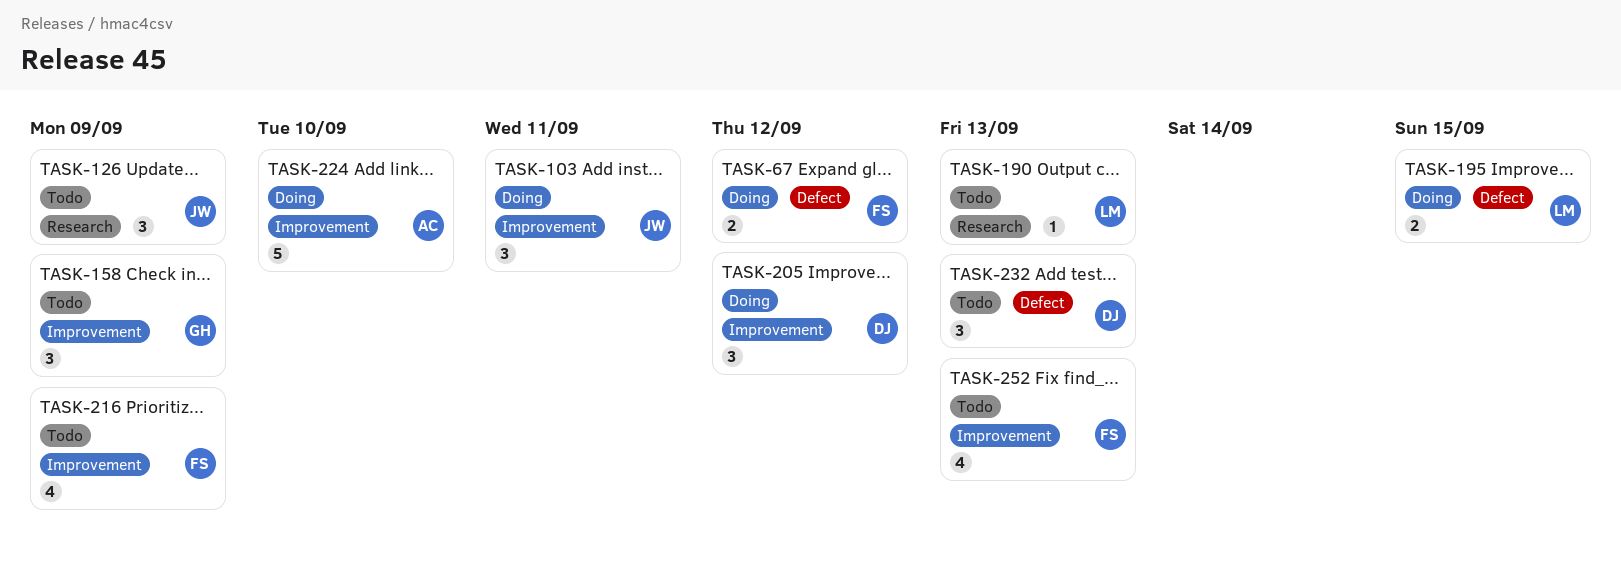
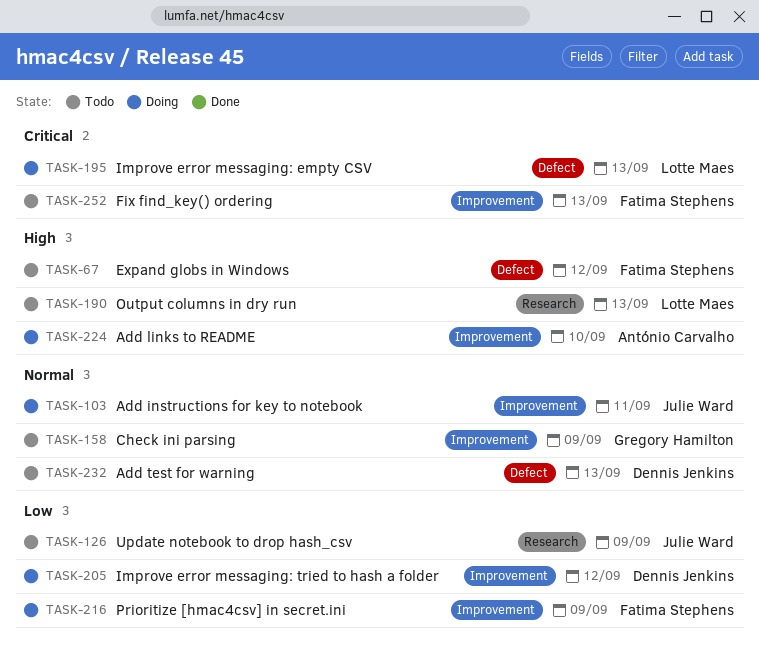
TASK-67, status: Doing -> Todo
TASK-195, due: Sep 15 -> Sep 13
TASK-216, status: Todo -> Doing

